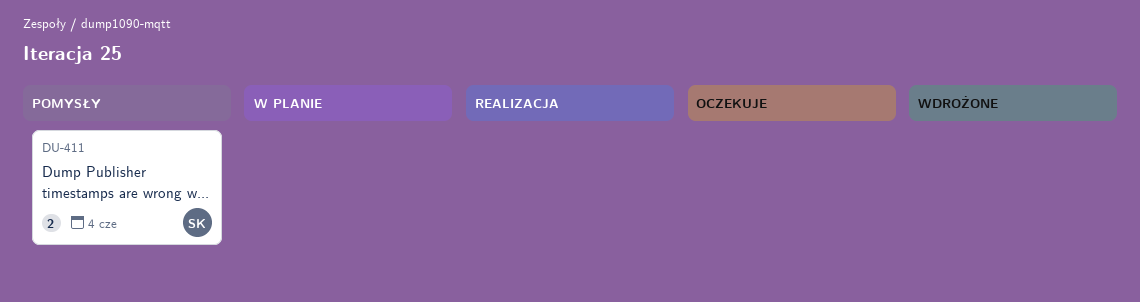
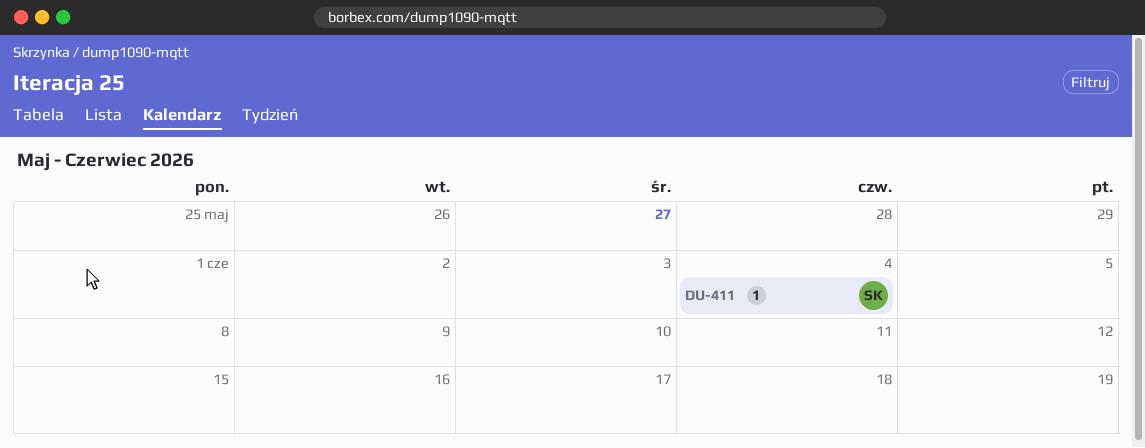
DU-411, estimate: 2 -> 1

